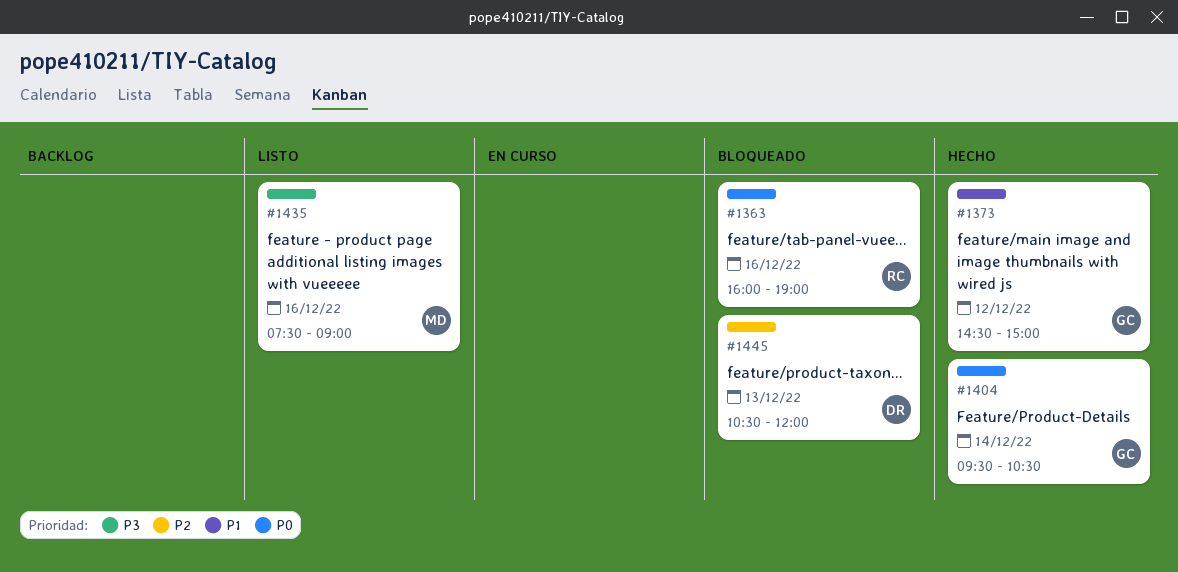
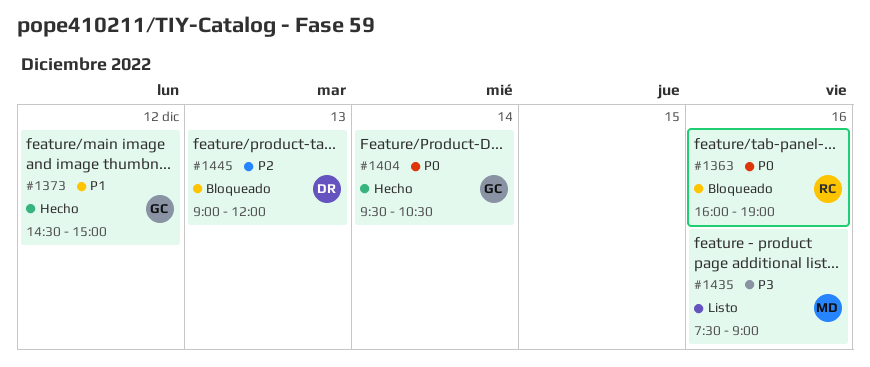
#1445, begins: 10:30 -> 09:00

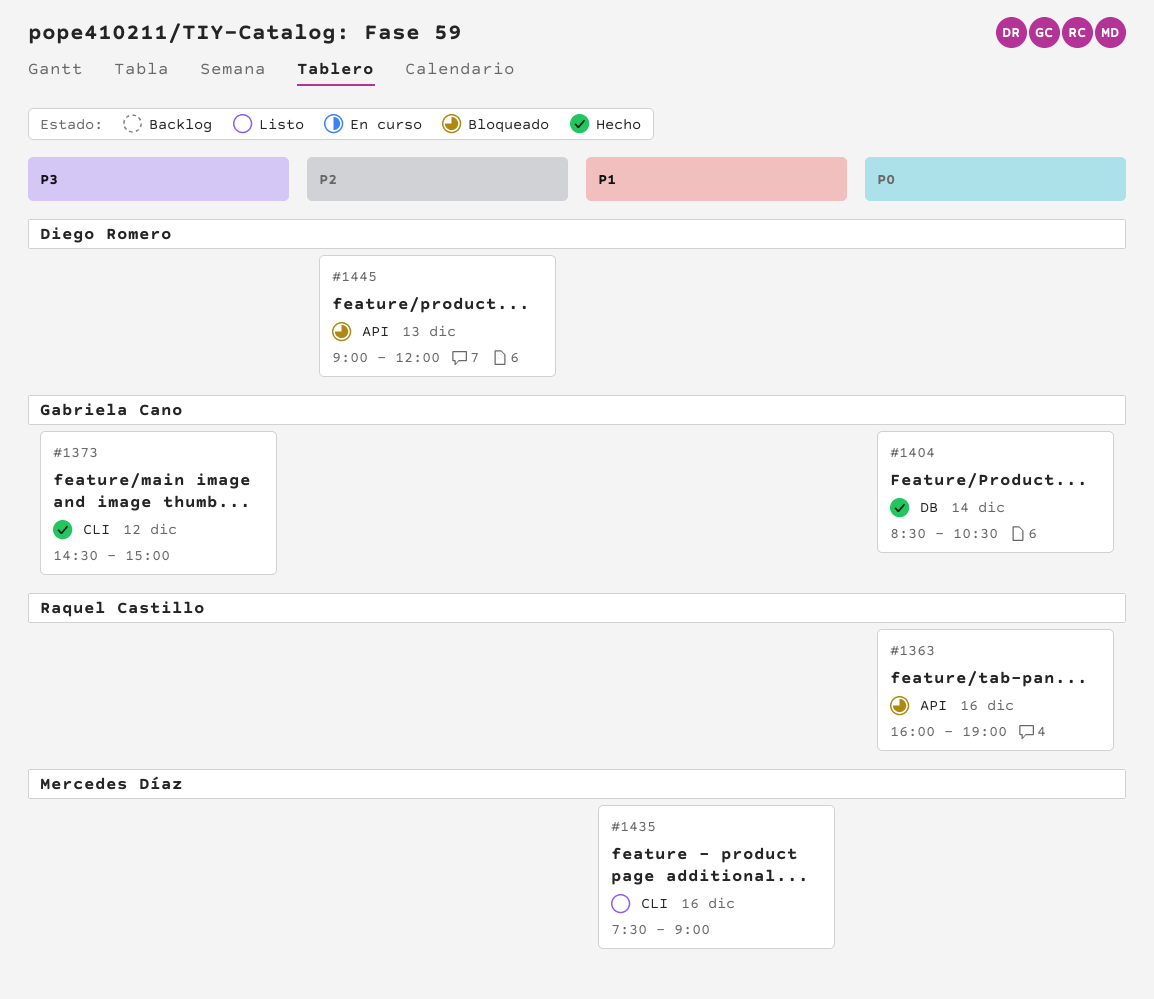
#1373, priority: P1 -> P3
#1404, begins: 09:30 -> 08:30
#1435, priority: P3 -> P1

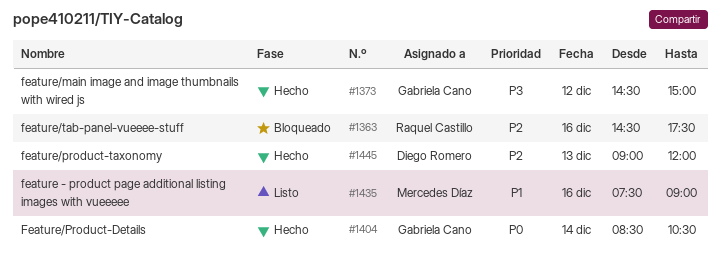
#1363, priority: P0 -> P2
#1363, begins: 16:00 -> 14:30
#1363, ends: 19:00 -> 17:30
#1445, status: Bloqueado -> Hecho

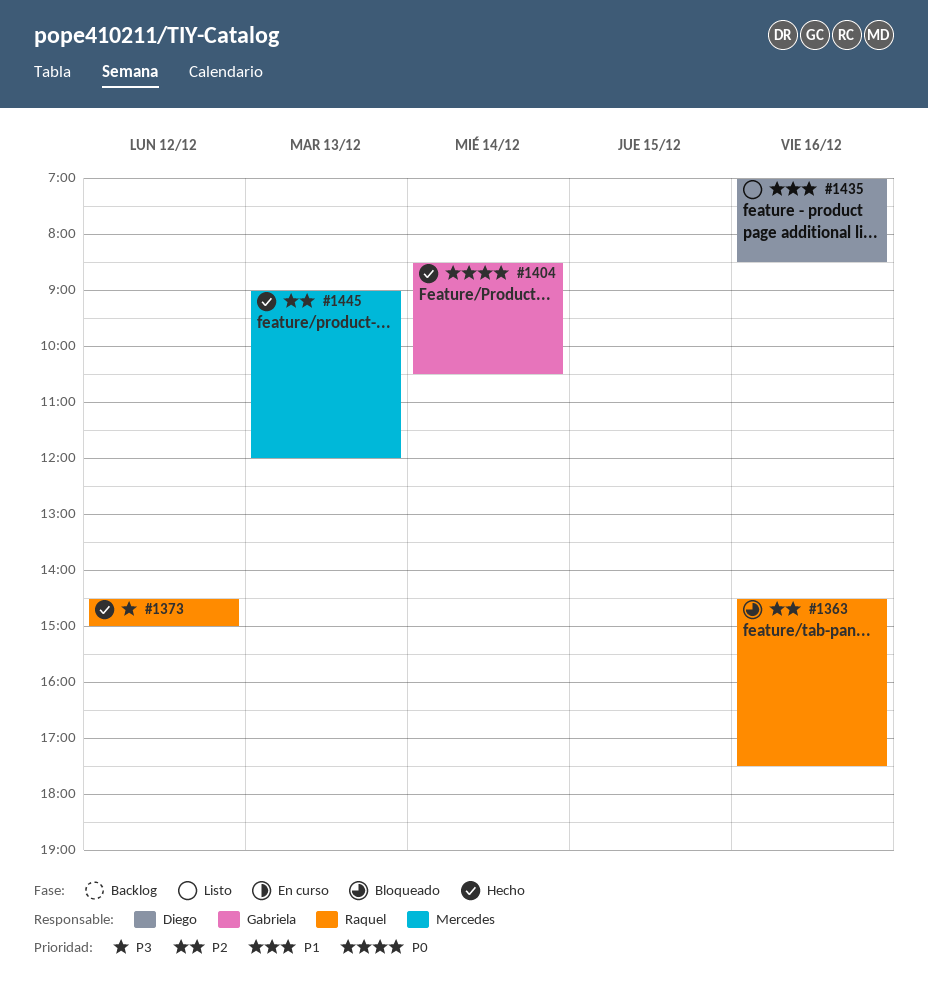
#1373, owner: Gabriela Cano -> Raquel Castillo
#1435, owner: Mercedes Díaz -> Diego Romero
#1435, begins: 07:30 -> 07:00
#1435, ends: 09:00 -> 08:30
#1445, owner: Diego Romero -> Mercedes Díaz

